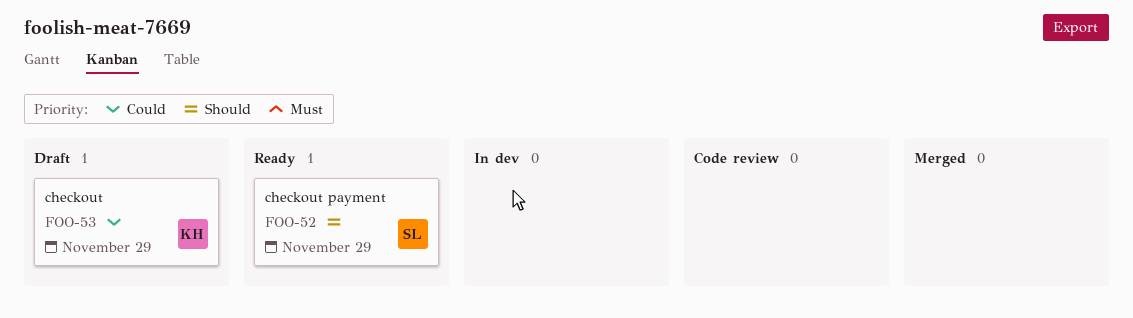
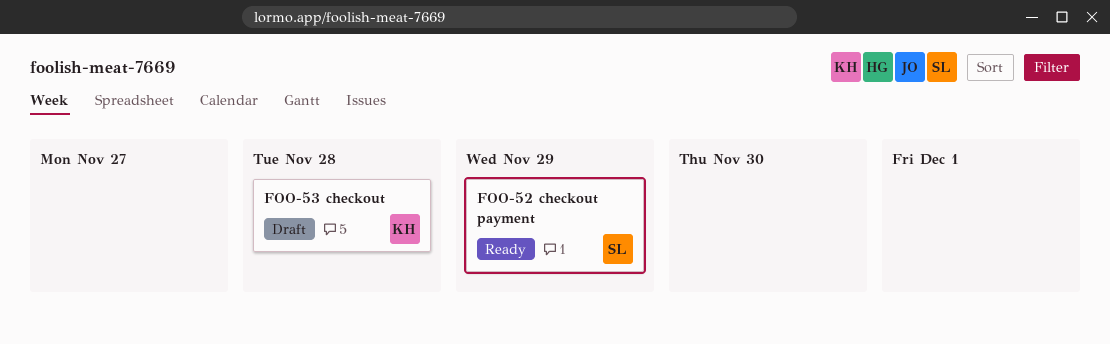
FOO-53, due: Nov 29 -> Nov 28

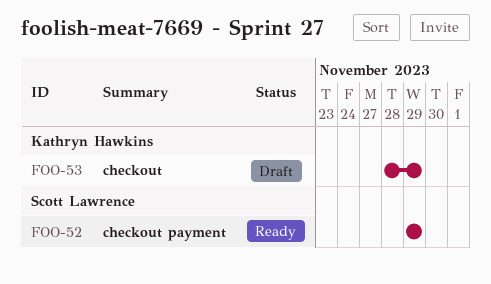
FOO-53, due: Nov 28 -> Nov 29

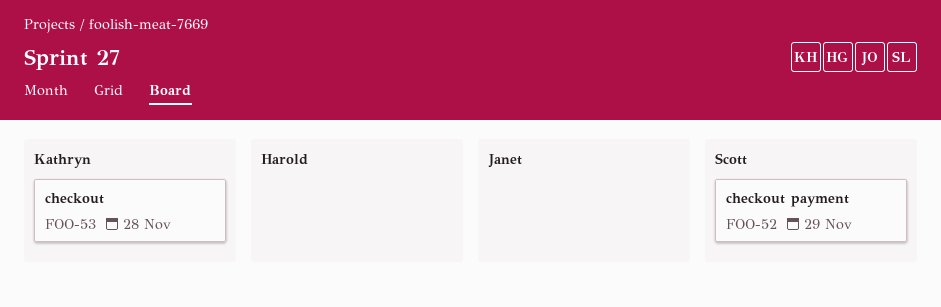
FOO-53, due: Nov 29 -> Nov 28

